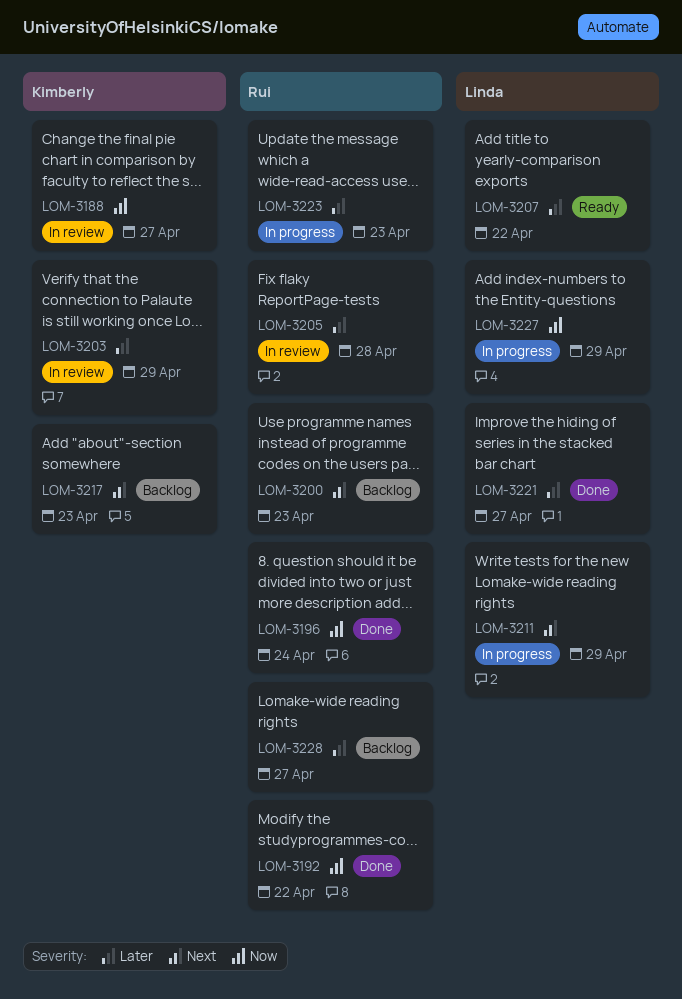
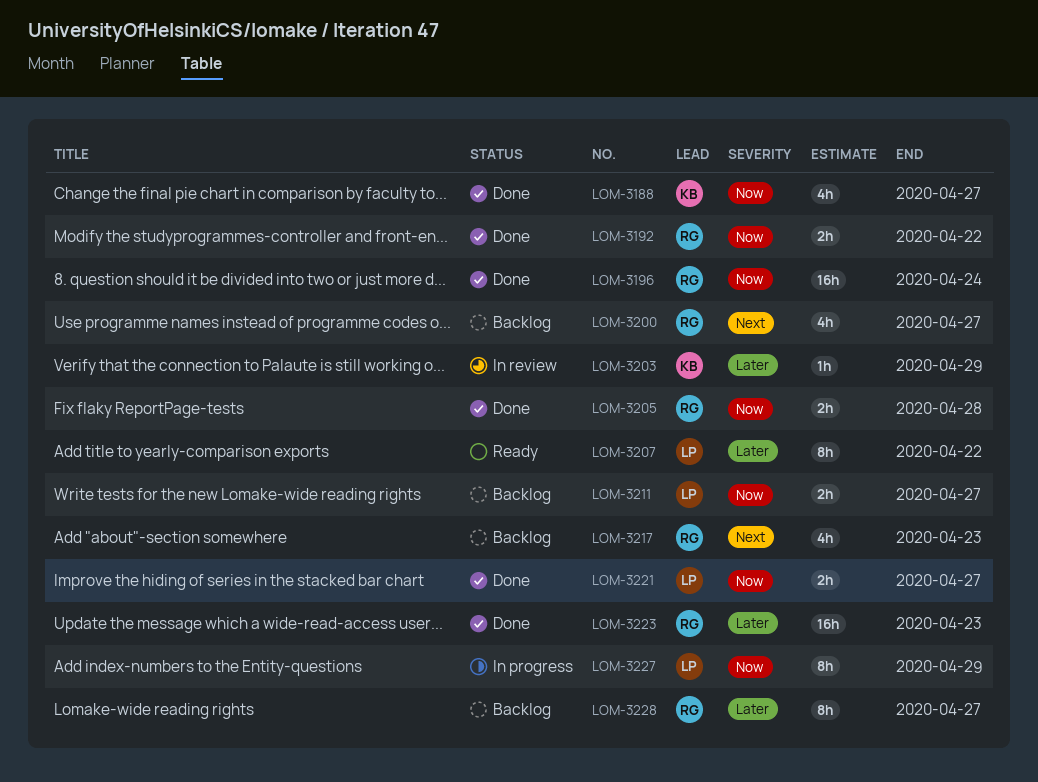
LOM-3188, status: In review -> Done
LOM-3200, due: Apr 23 -> Apr 27
LOM-3205, status: In review -> Done
LOM-3205, priority: Later -> Now
LOM-3211, status: In progress -> Backlog
LOM-3211, priority: Next -> Now
LOM-3211, due: Apr 29 -> Apr 27
LOM-3217, owner: Kimberly -> Rui
LOM-3221, priority: Later -> Now
LOM-3223, status: In progress -> Done

